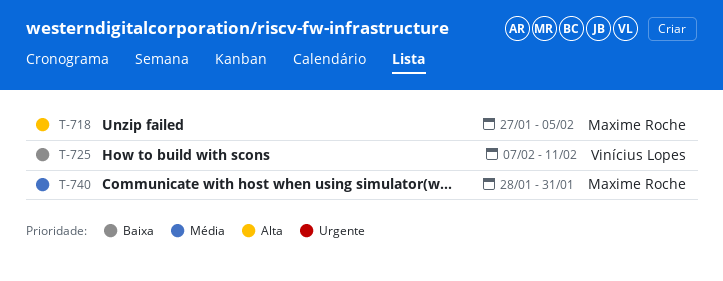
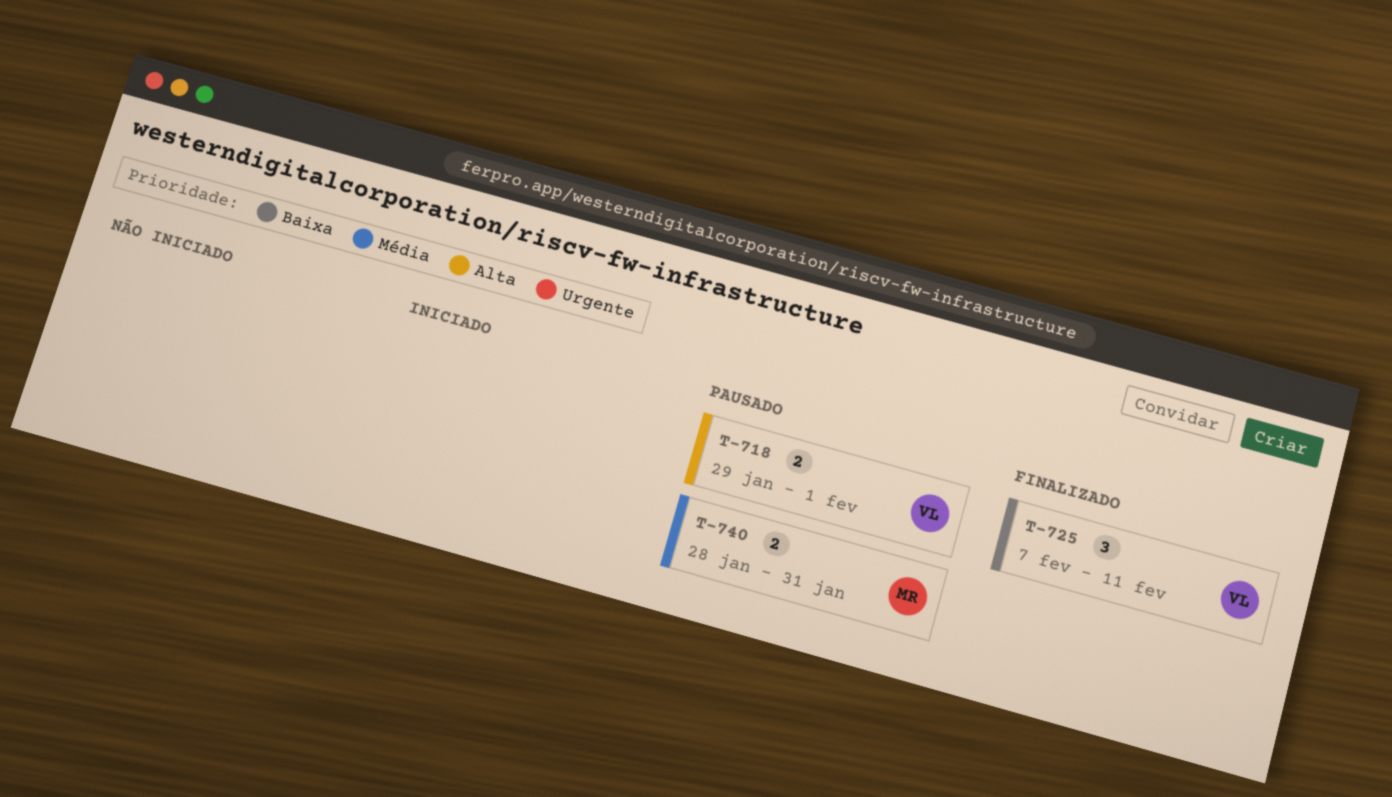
T-718, owner: Maxime Roche -> Vinícius Lopes
T-718, start: Jan 27 -> Jan 29
T-718, due: Feb 5 -> Feb 1

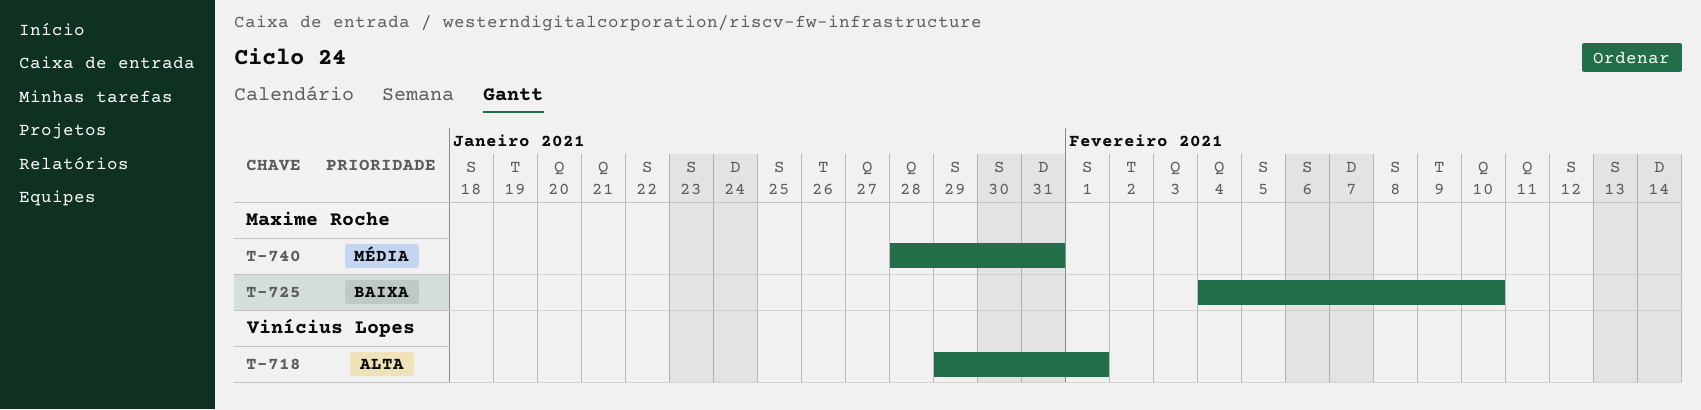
T-725, owner: Vinícius Lopes -> Maxime Roche
T-725, start: Feb 7 -> Feb 4
T-725, due: Feb 11 -> Feb 10

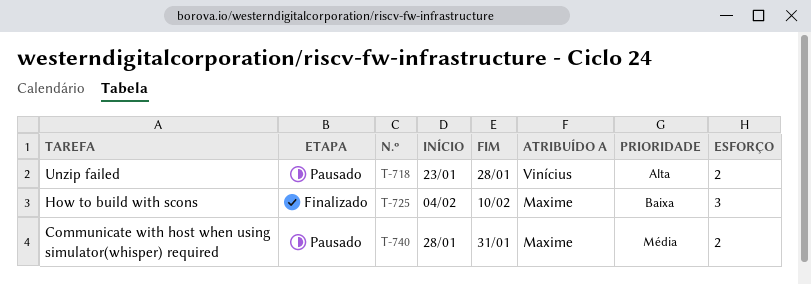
T-718, start: Jan 29 -> Jan 23
T-718, due: Feb 1 -> Jan 28

